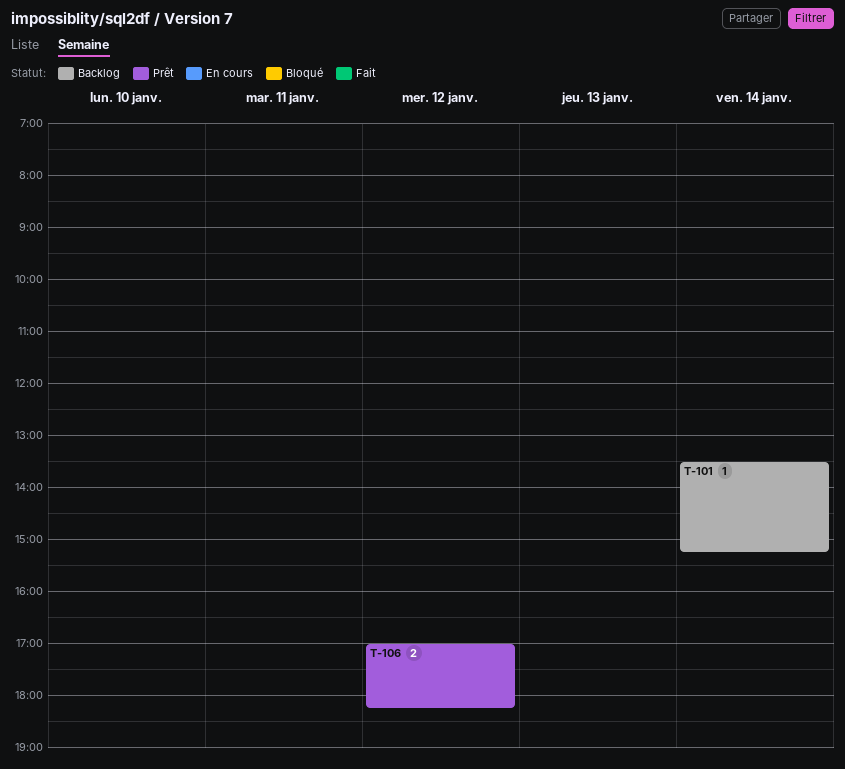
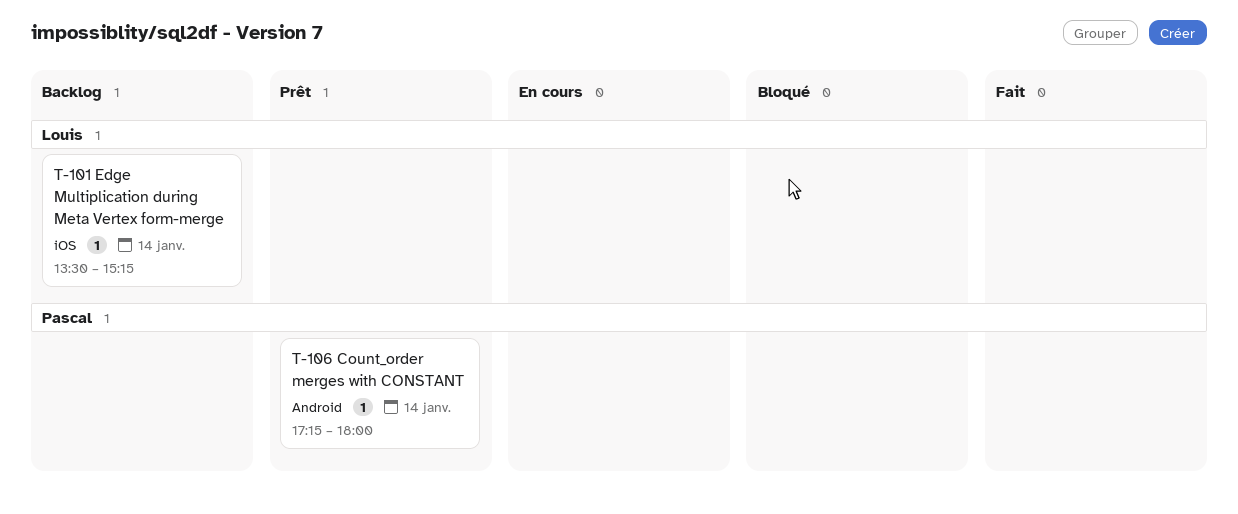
T-106, estimate: 2 -> 1
T-106, day: Jan 12 -> Jan 14
T-106, begins: 17:00 -> 17:15
T-106, ends: 18:15 -> 18:00

